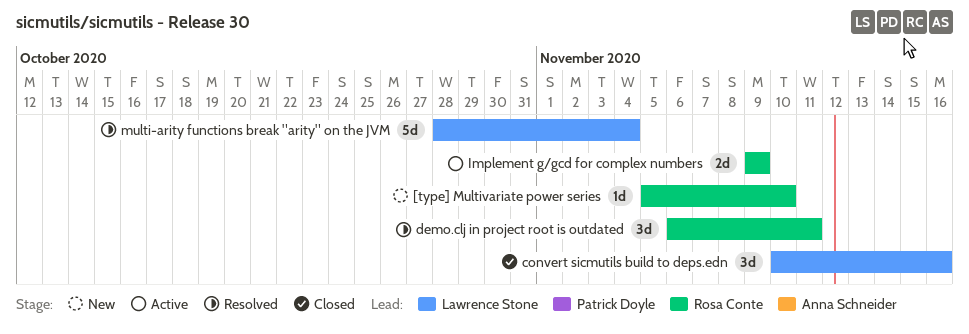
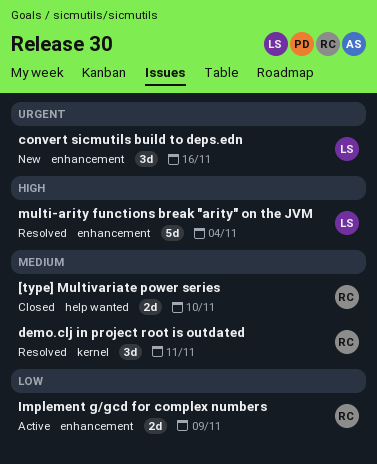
[type] Multivariate power series, status: New -> Closed
[type] Multivariate power series, estimate: 1d -> 2d
convert sicmutils build to deps.edn, status: Closed -> New

